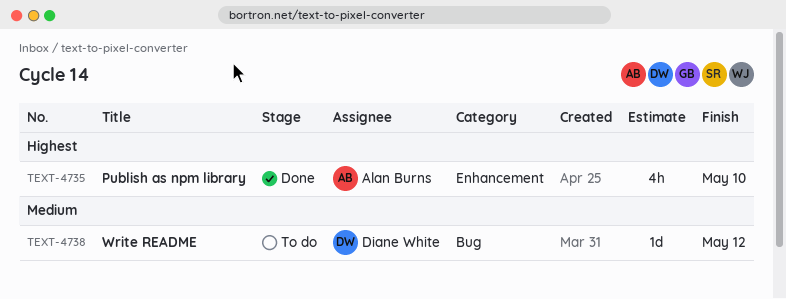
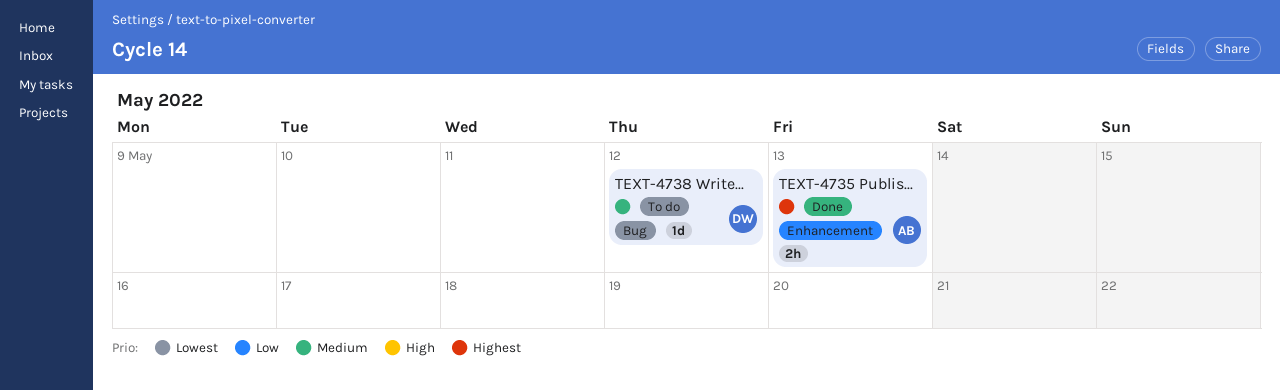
TEXT-4735, estimate: 4h -> 2h
TEXT-4735, due: May 10 -> May 13

